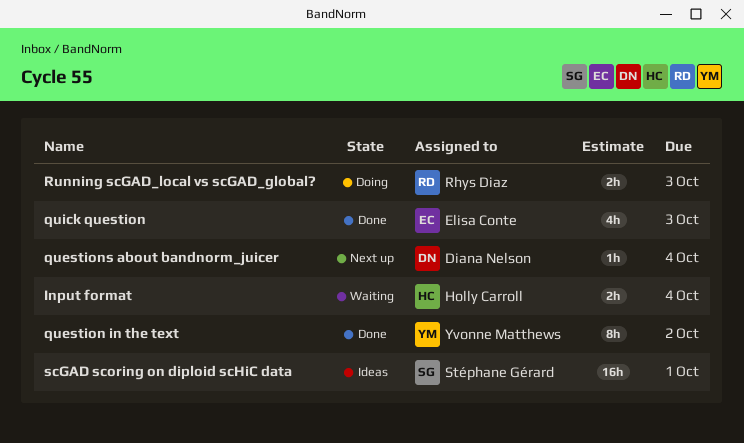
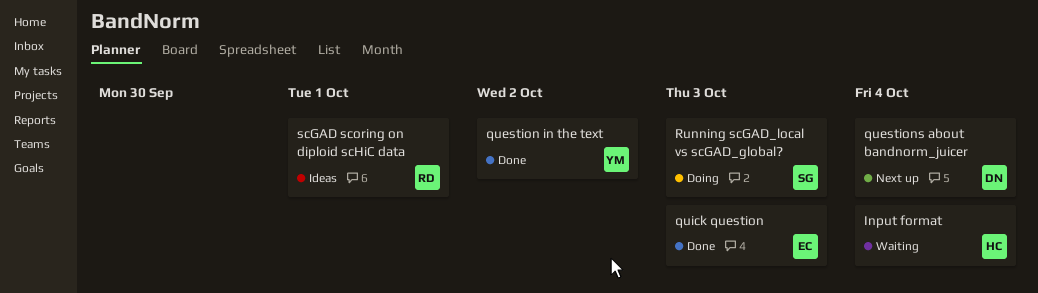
Running scGAD_local vs scGAD_global?, owner: Rhys Diaz -> Stéphane Gérard
scGAD scoring on diploid scHiC data, owner: Stéphane Gérard -> Rhys Diaz

